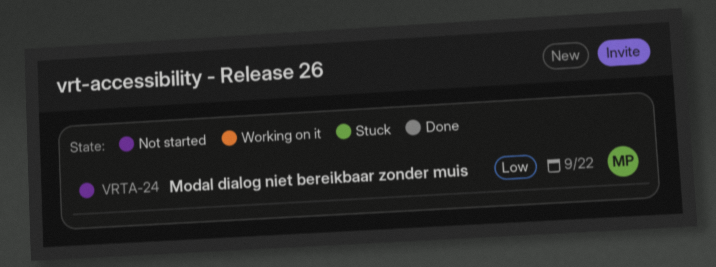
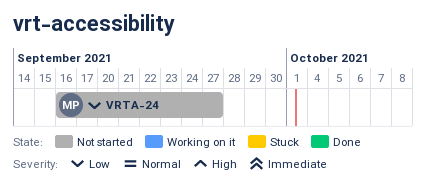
VRTA-24, due: Sep 22 -> Sep 27

